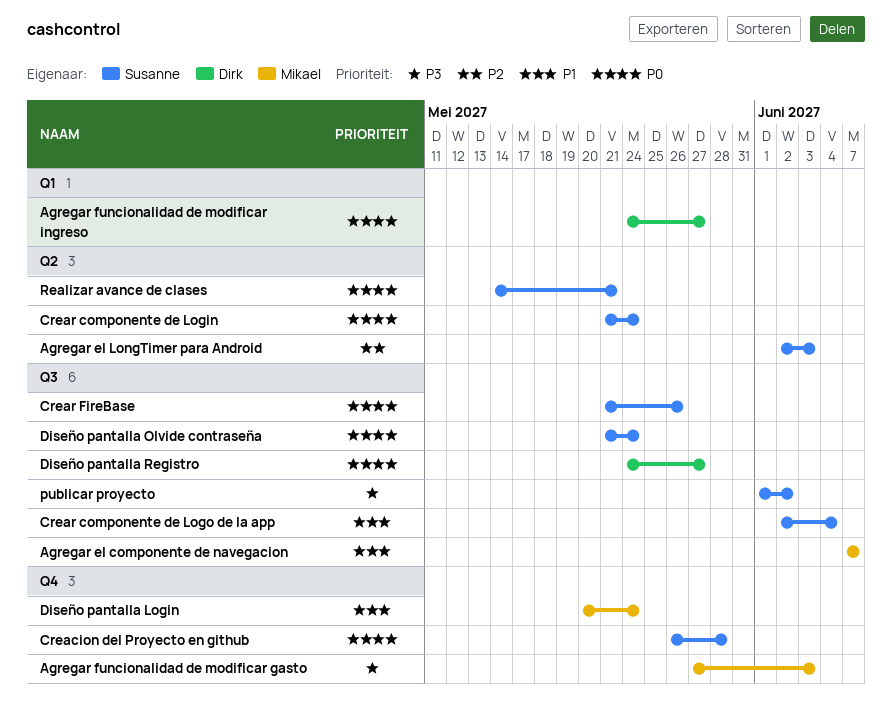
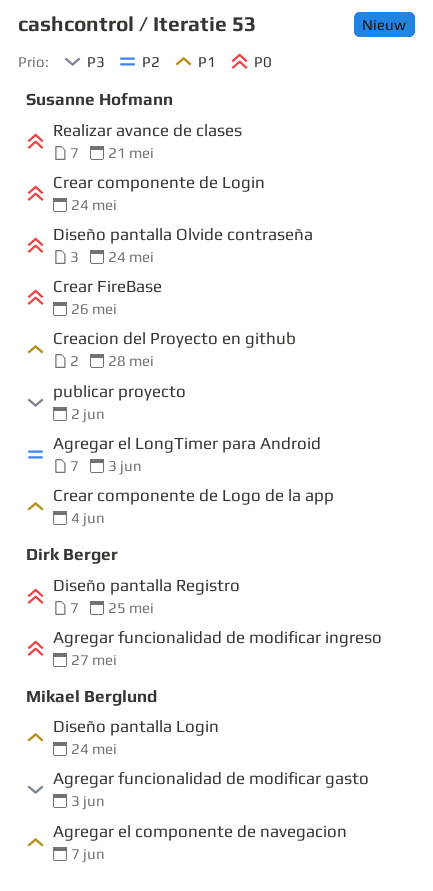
Creacion del Proyecto en github, priority: P0 -> P1
Diseño pantalla Registro, due: May 27 -> May 25

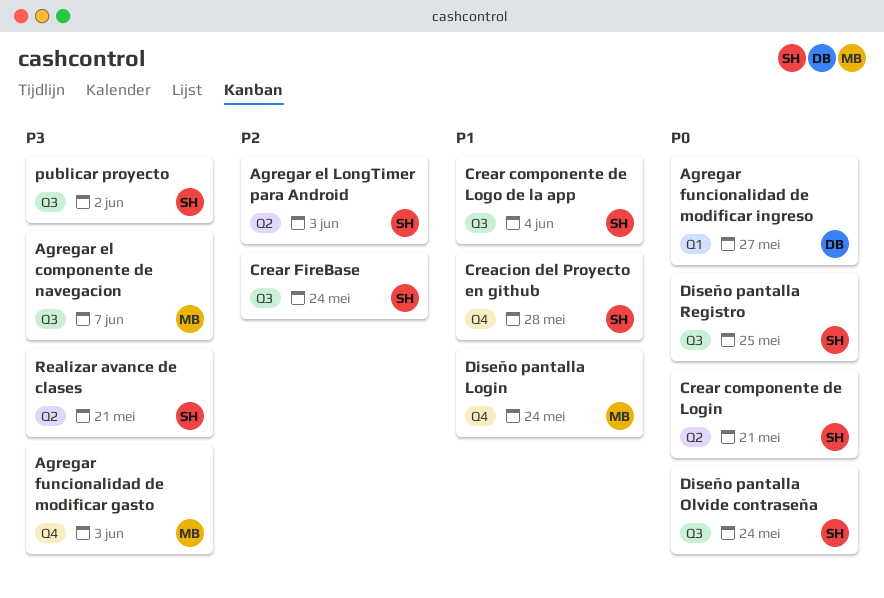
Agregar el componente de navegacion, priority: P1 -> P3
Crear componente de Login, due: May 24 -> May 21
Crear FireBase, priority: P0 -> P2
Crear FireBase, due: May 26 -> May 24
Diseño pantalla Registro, owner: Dirk Berger -> Susanne Hofmann
Realizar avance de clases, priority: P0 -> P3

